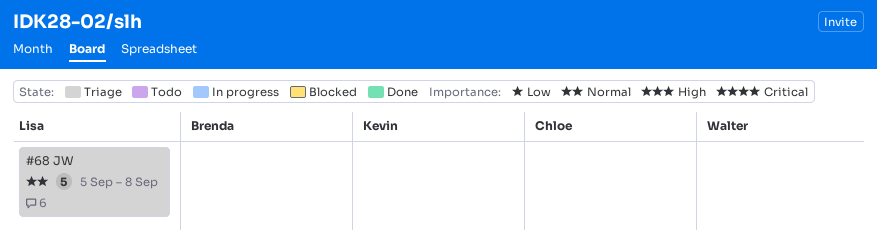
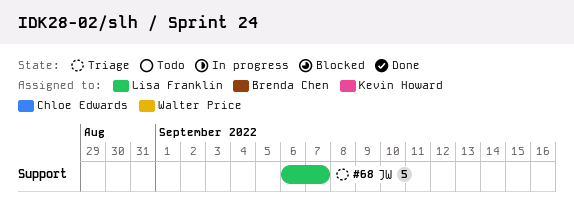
#68, start: Sep 5 -> Sep 6
#68, due: Sep 8 -> Sep 7

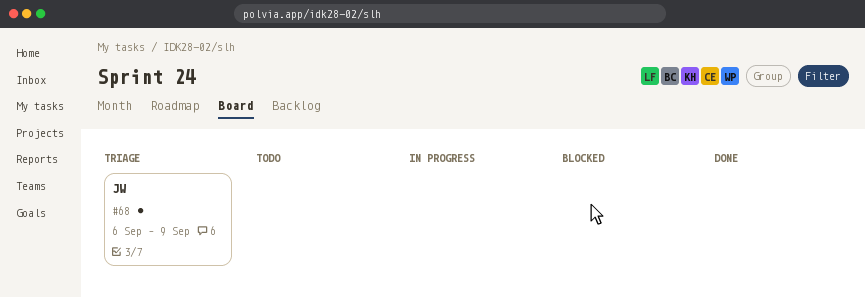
#68, estimate: 5 -> 1
#68, due: Sep 7 -> Sep 9

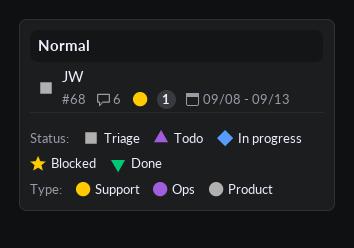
#68, start: Sep 6 -> Sep 8
#68, due: Sep 9 -> Sep 13

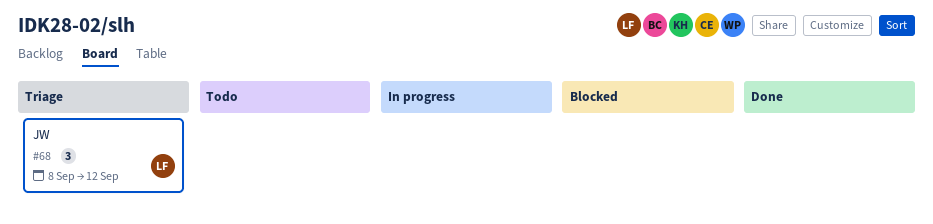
#68, estimate: 1 -> 3
#68, due: Sep 13 -> Sep 12

